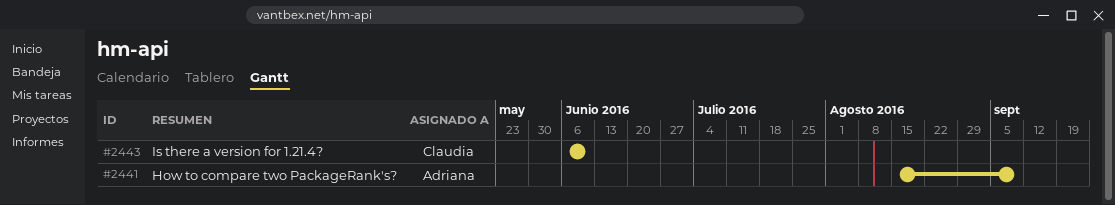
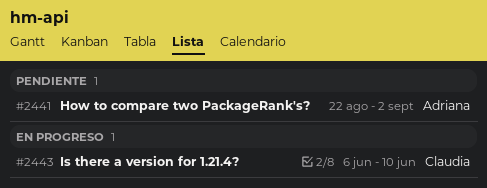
#2441, start: Aug 15 -> Aug 22
#2441, due: Sep 9 -> Sep 2

